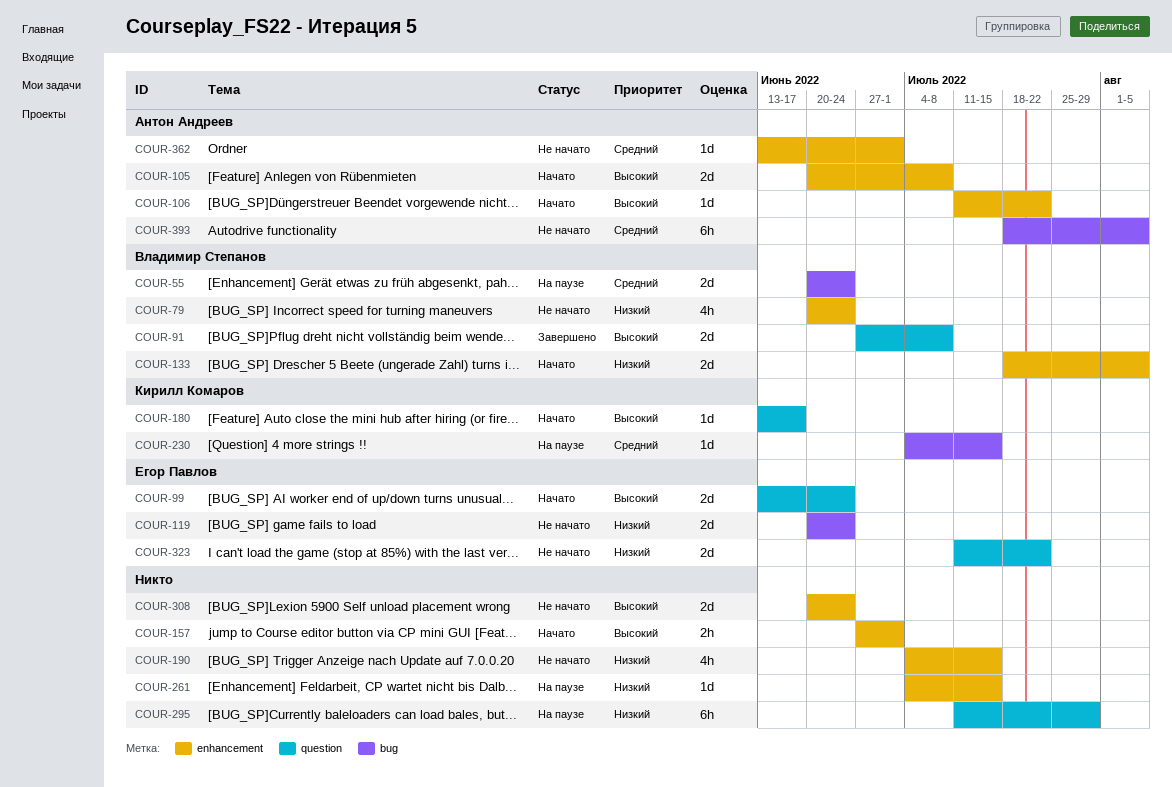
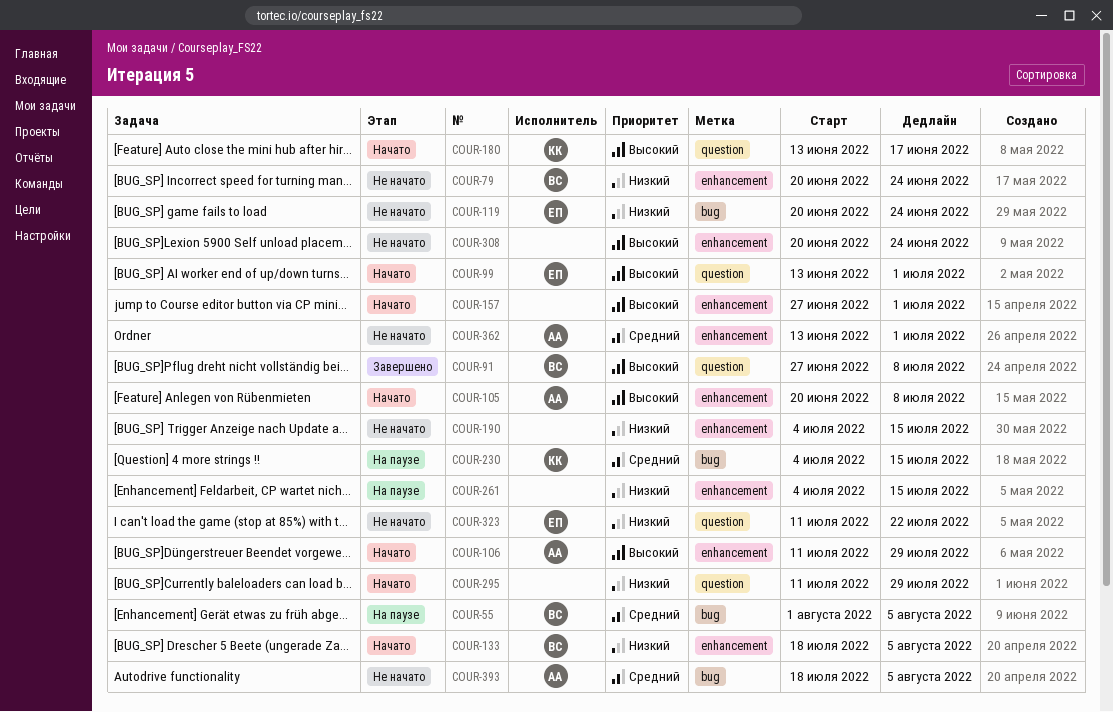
COUR-55, start: Jun 20 -> Aug 1
COUR-55, due: Jun 24 -> Aug 5
COUR-99, due: Jun 24 -> Jul 1
COUR-106, due: Jul 22 -> Jul 29
COUR-295, status: На паузе -> Начато

